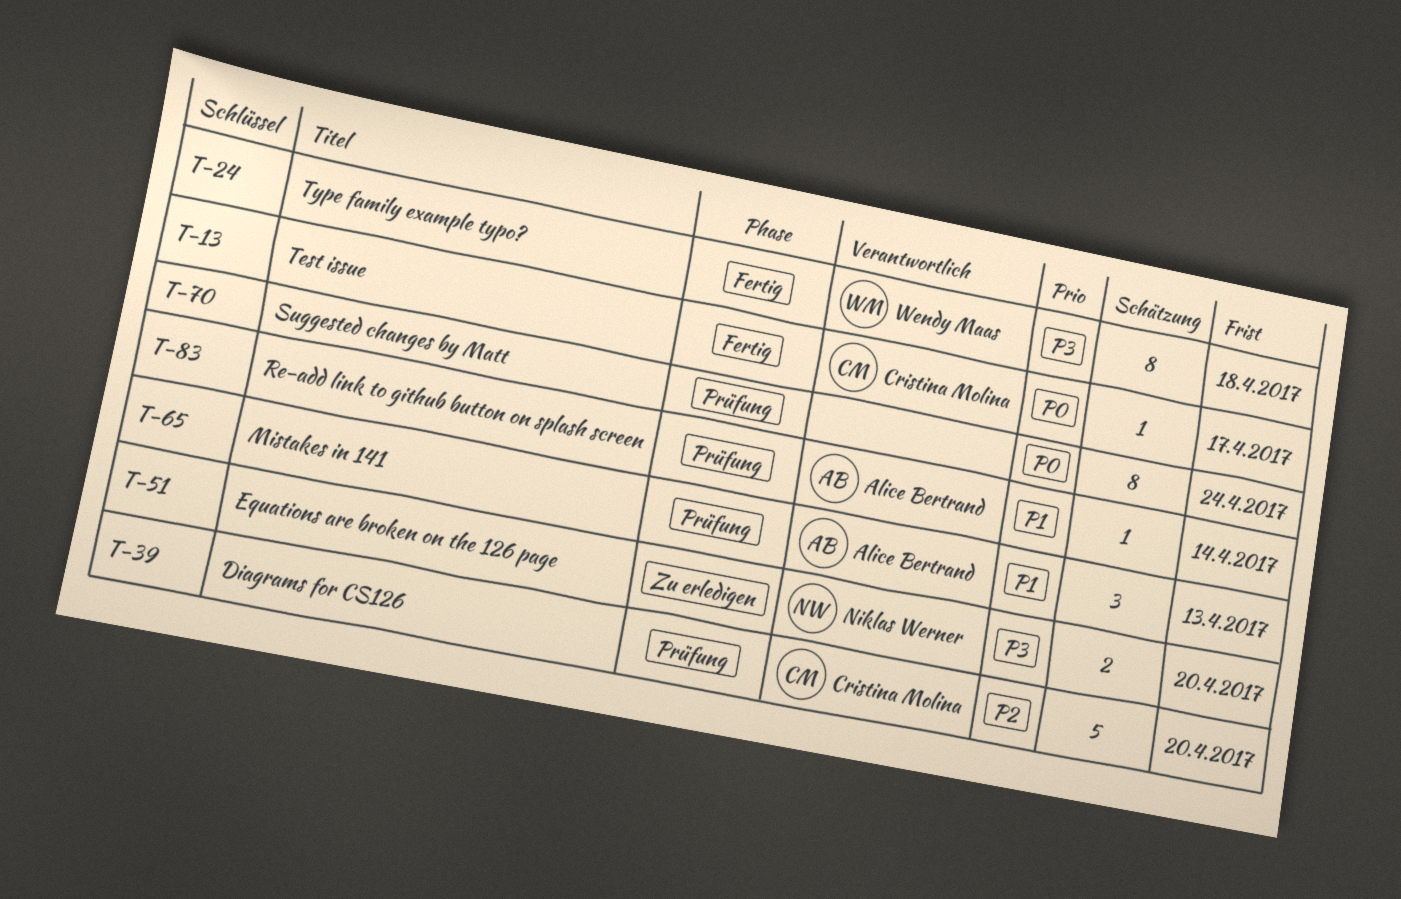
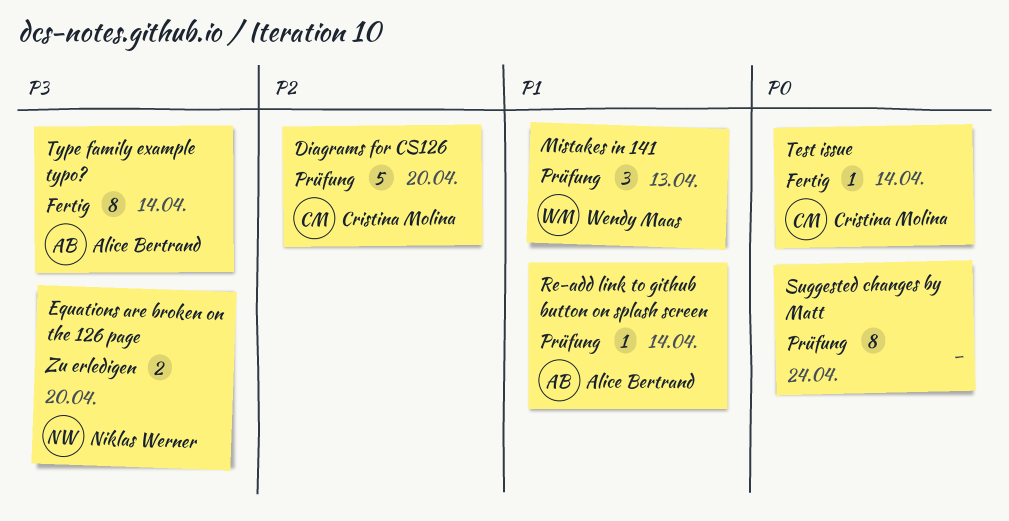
Mistakes in 141, owner: Alice Bertrand -> Wendy Maas
Test issue, due: Apr 17 -> Apr 14
Type family example typo?, owner: Wendy Maas -> Alice Bertrand
Type family example typo?, due: Apr 18 -> Apr 14

